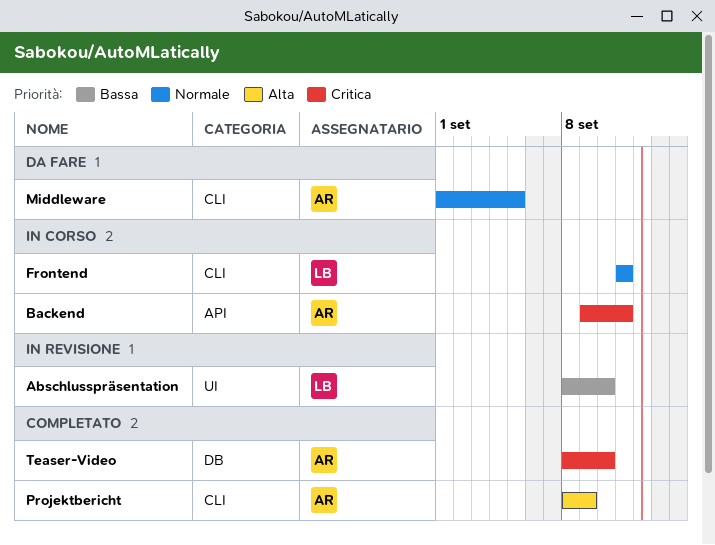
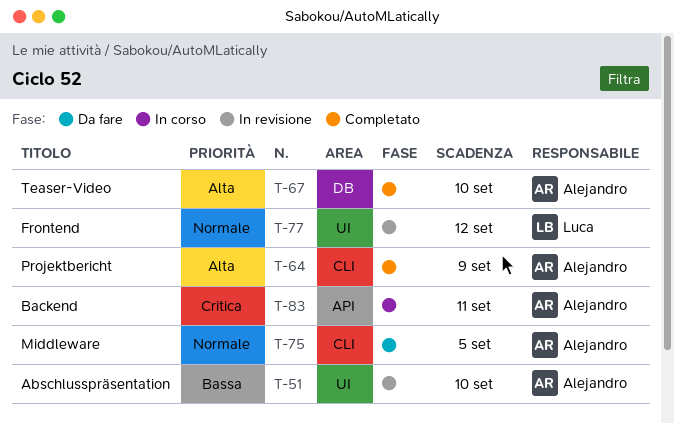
Abschlusspräsentation, owner: Luca -> Alejandro
Frontend, status: In corso -> In revisione
Frontend, label: CLI -> UI
Frontend, due: Sep 11 -> Sep 12
Teaser-Video, priority: Critica -> Alta

